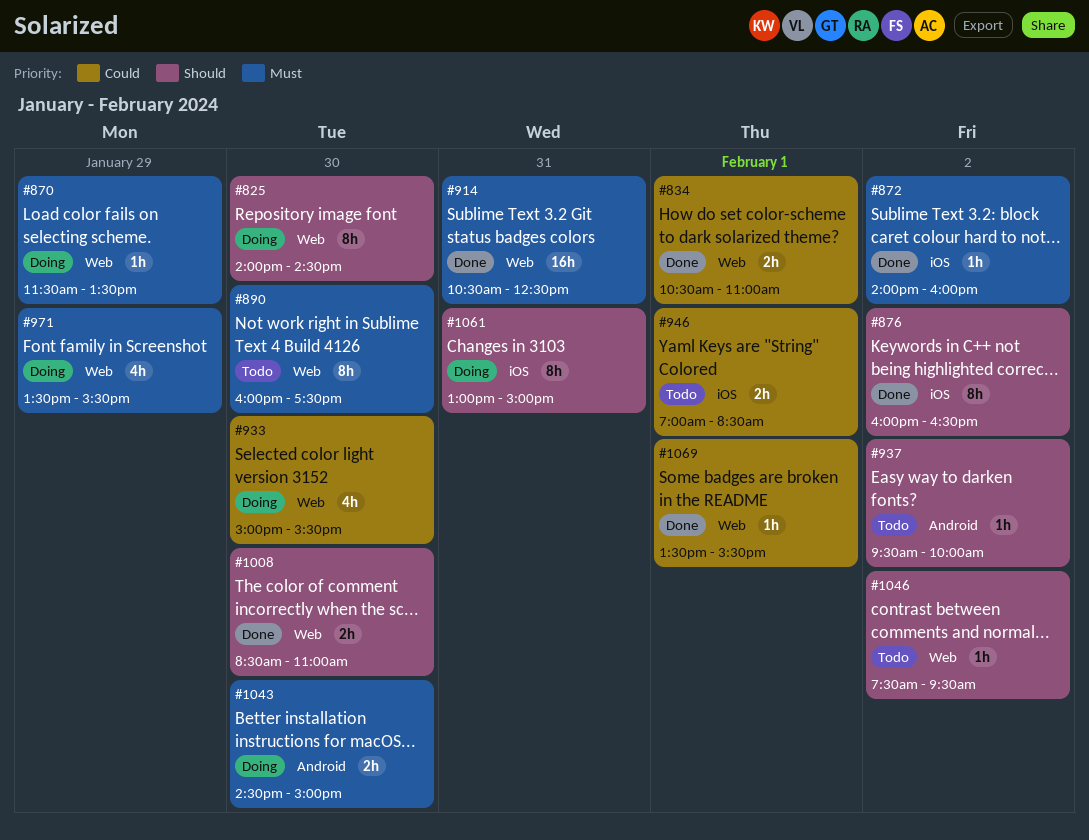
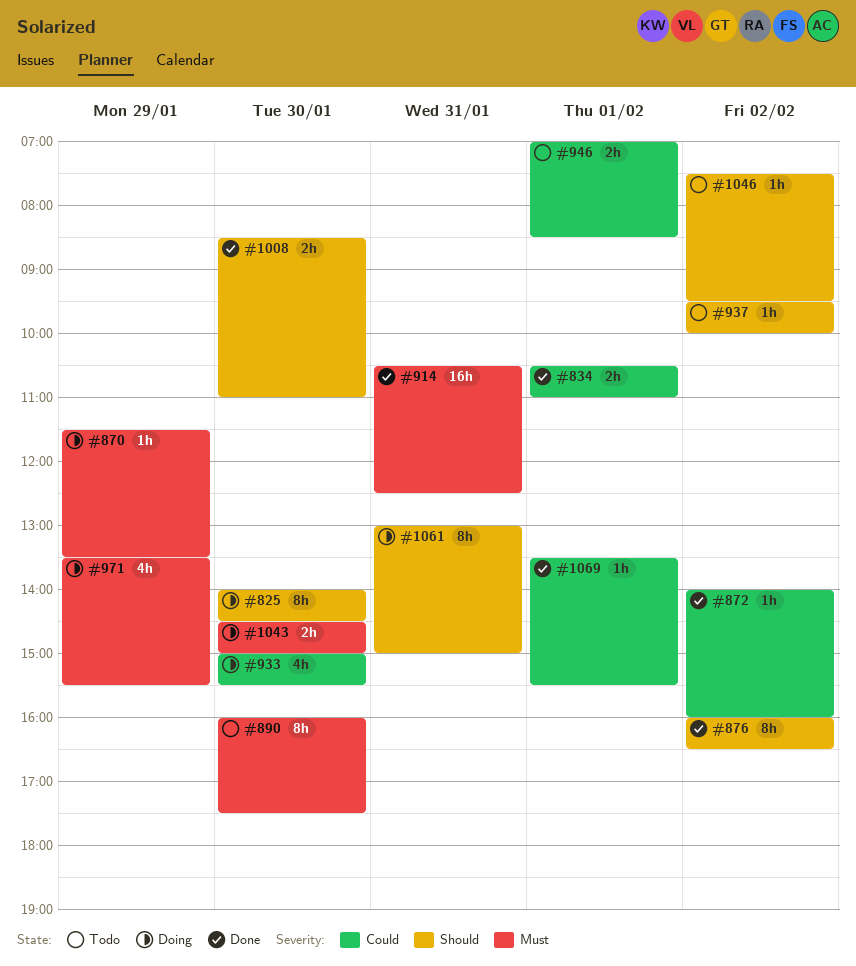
#872, priority: Must -> Could

